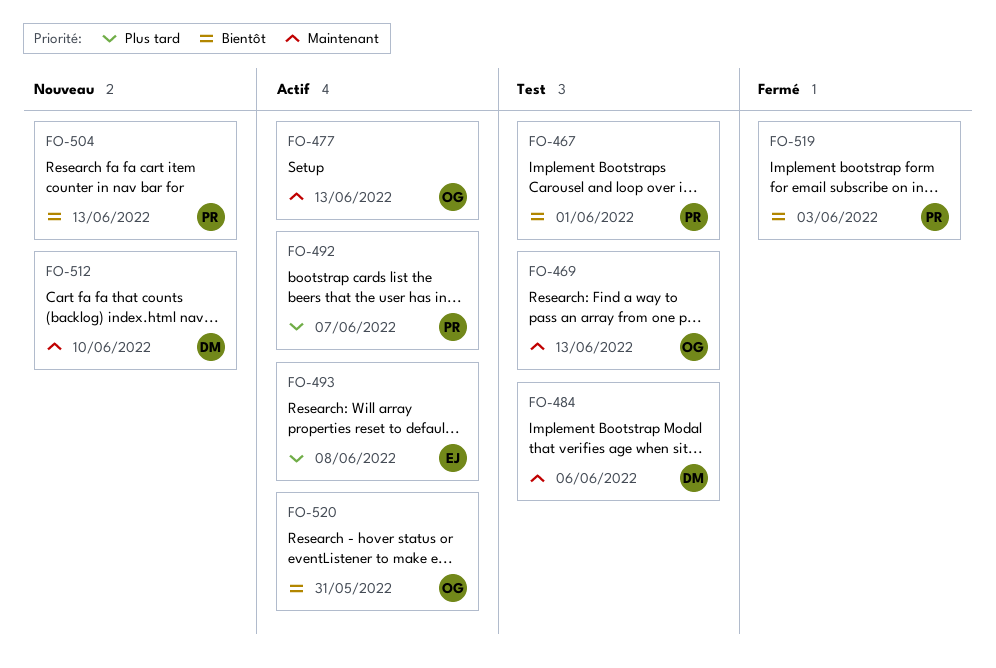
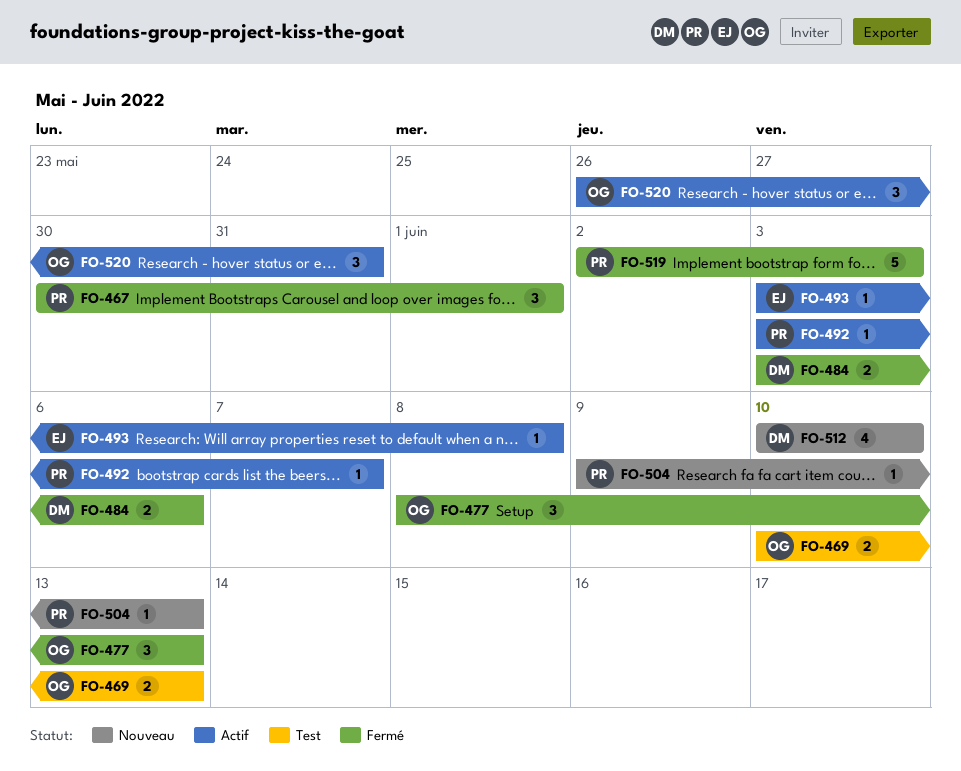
FO-467, status: Test -> Fermé
FO-477, status: Actif -> Fermé
FO-484, status: Test -> Fermé

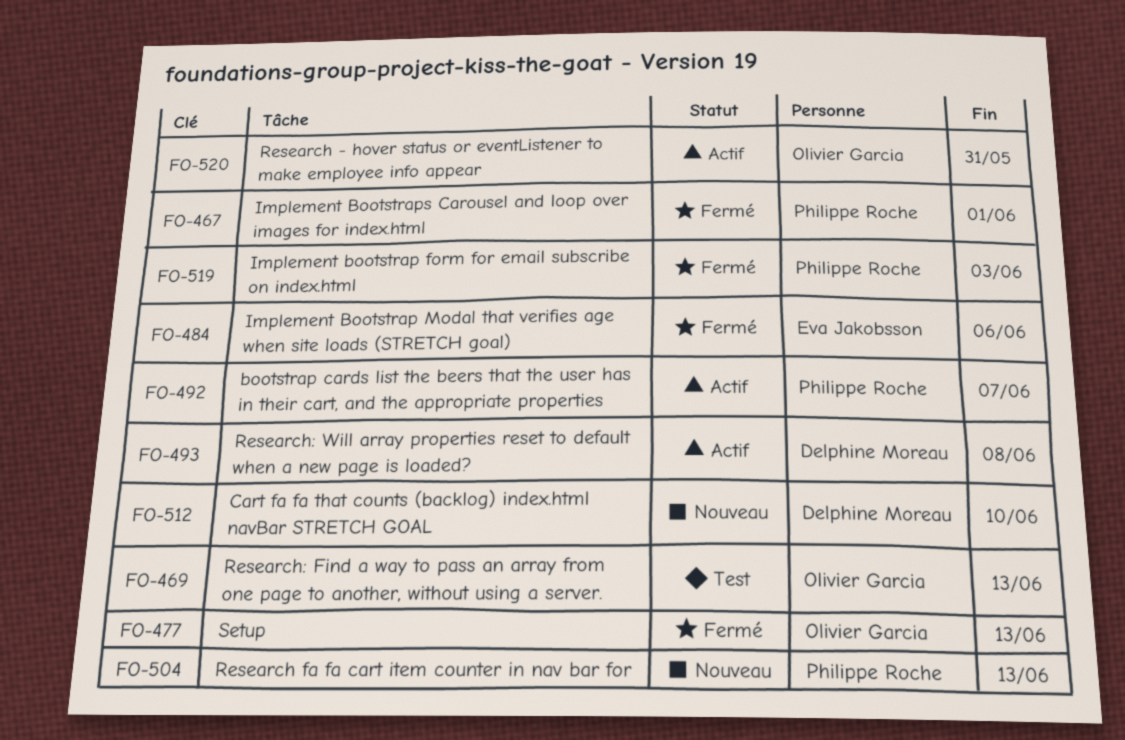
FO-484, owner: Delphine Moreau -> Eva Jakobsson
FO-493, owner: Eva Jakobsson -> Delphine Moreau

